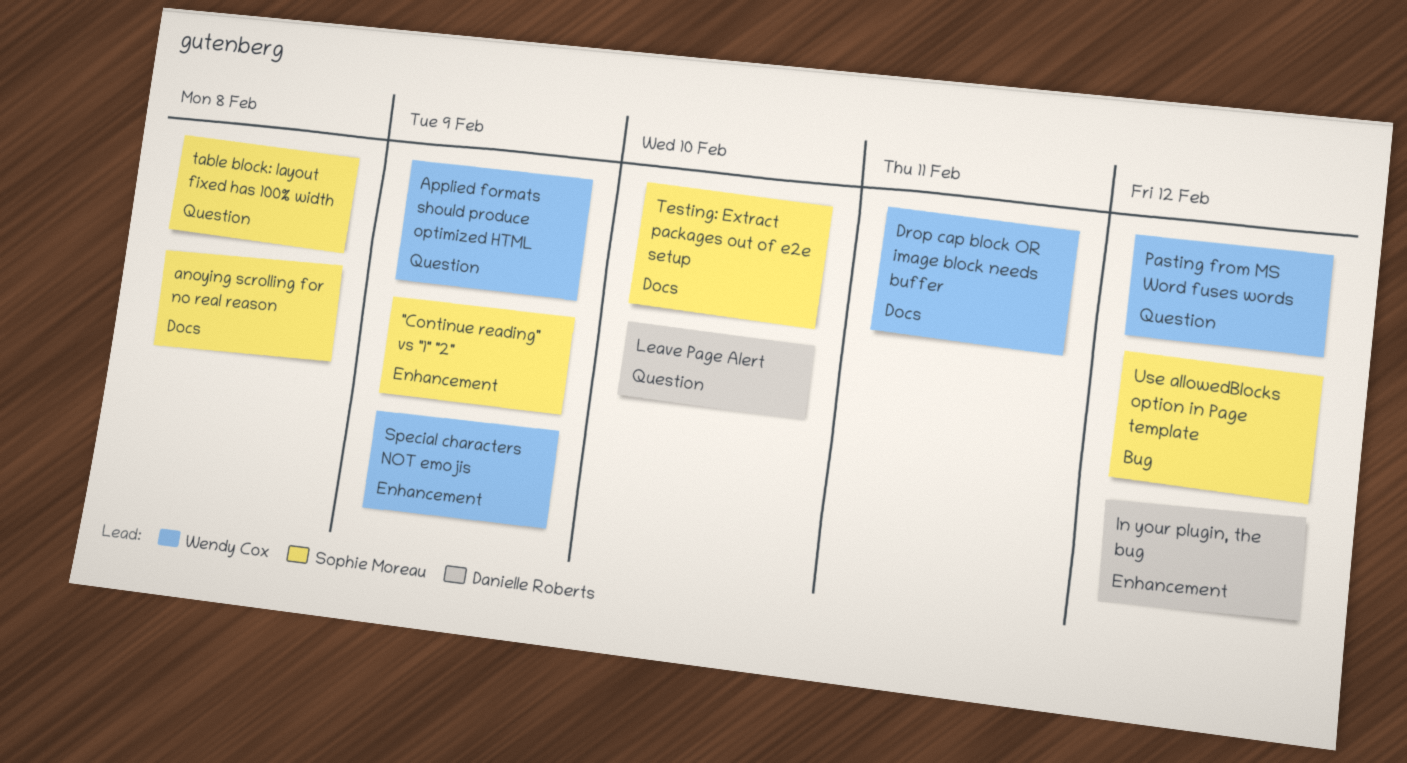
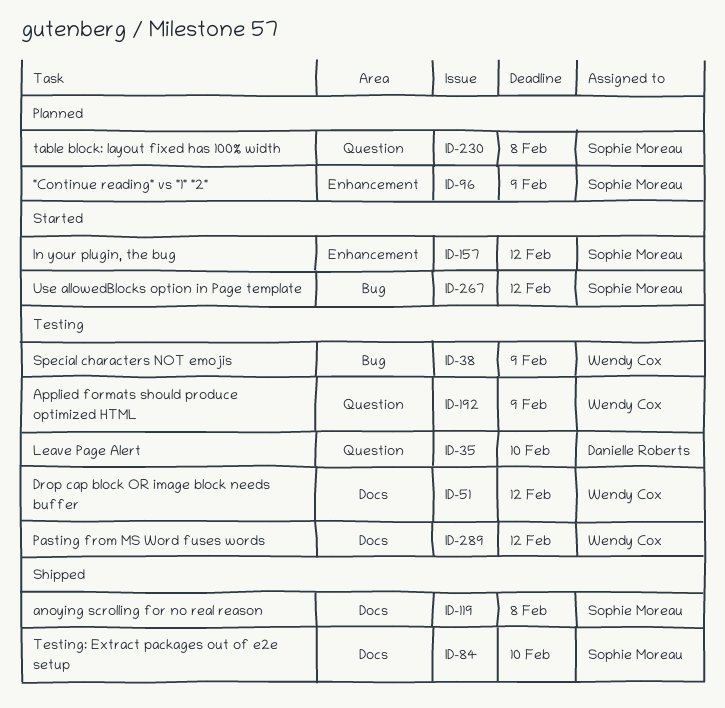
Drop cap block OR image block needs buffer, due: Feb 11 -> Feb 12
In your plugin, the bug, owner: Danielle Roberts -> Sophie Moreau
Pasting from MS Word fuses words, label: Question -> Docs
Special characters NOT emojis, label: Enhancement -> Bug

